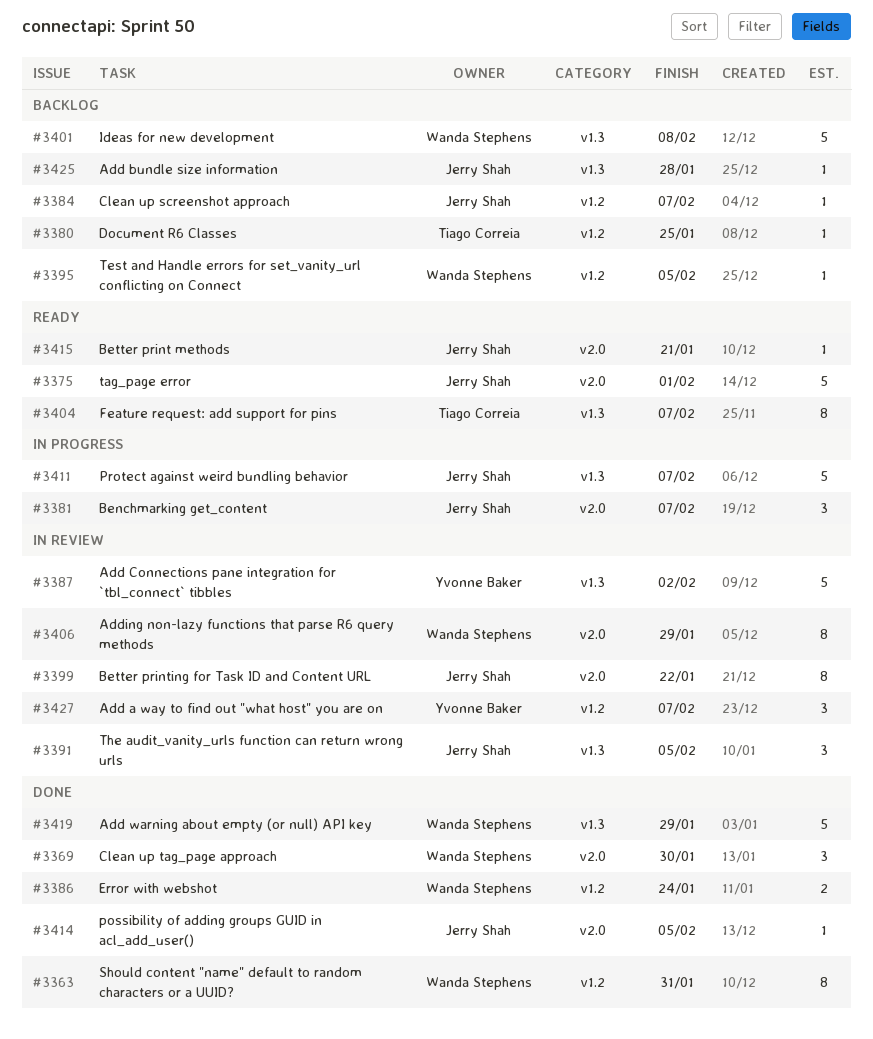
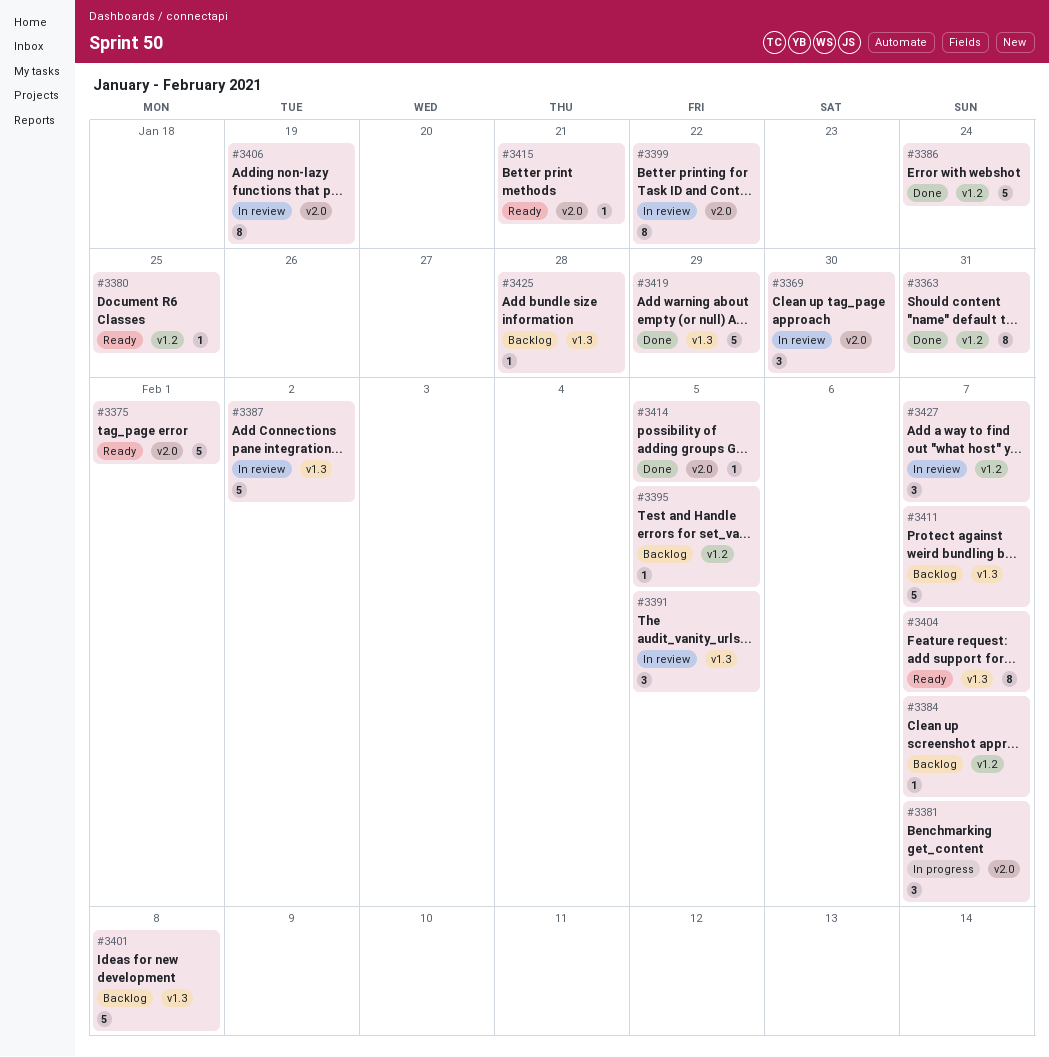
#3369, status: Done -> In review
#3380, status: Backlog -> Ready
#3386, estimate: 2 -> 5
#3406, due: Jan 29 -> Jan 19
#3411, status: In progress -> Backlog

